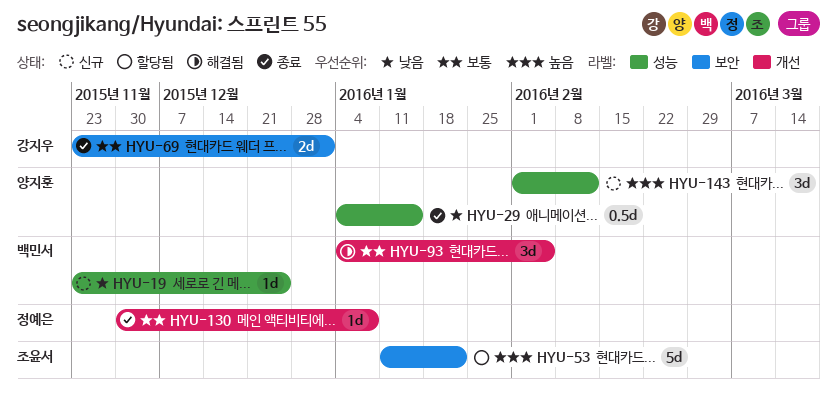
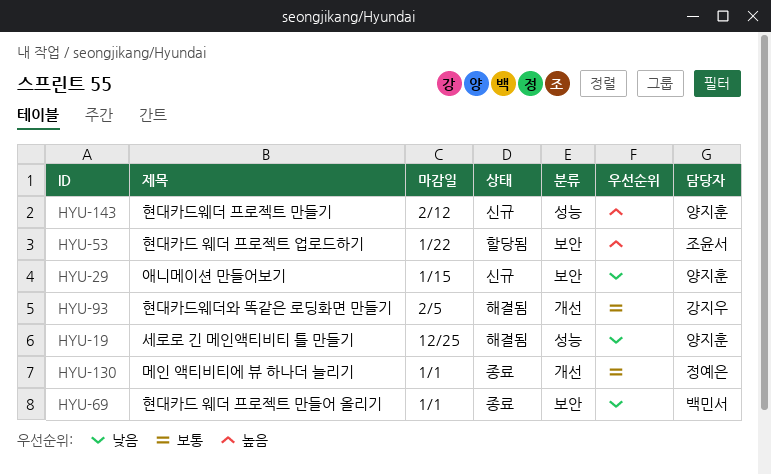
HYU-19, status: 신규 -> 해결됨
HYU-19, owner: 백민서 -> 양지훈
HYU-29, status: 종료 -> 신규
HYU-29, label: 성능 -> 보안
HYU-69, owner: 강지우 -> 백민서
HYU-69, priority: 보통 -> 낮음
HYU-93, owner: 백민서 -> 강지우
HYU-130, due: Jan 8 -> Jan 1

